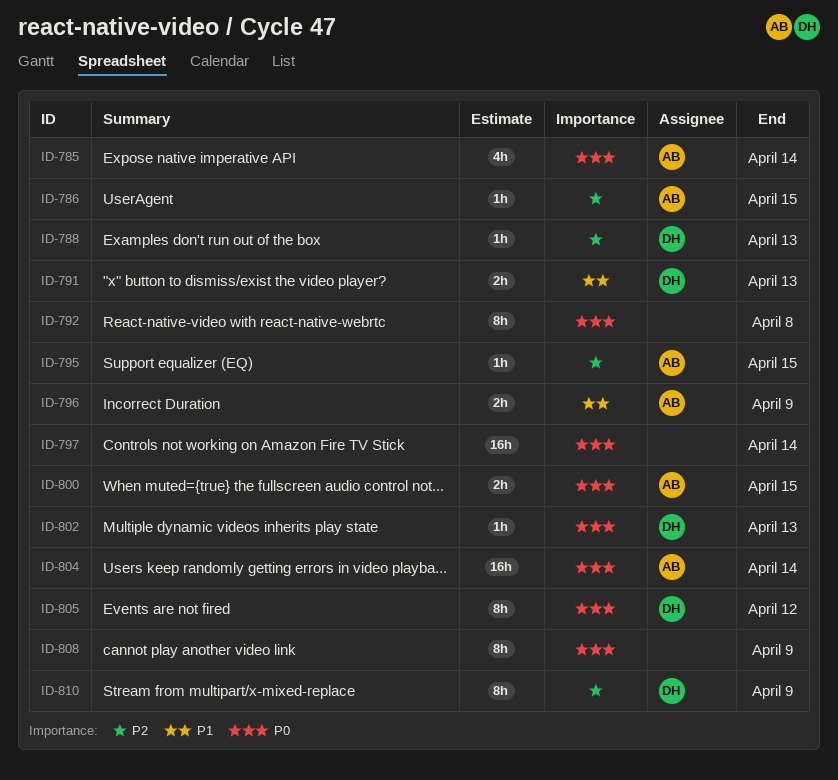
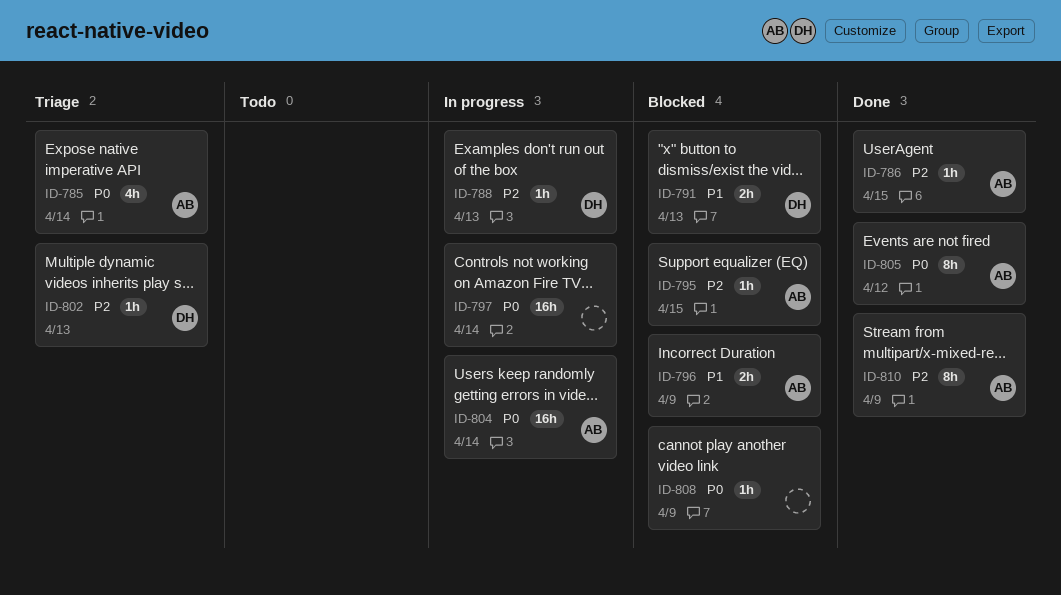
ID-792: present -> none
ID-800: present -> none
ID-802, priority: P0 -> P2
ID-805, owner: DH -> AB
ID-808, estimate: 8h -> 1h
ID-810, owner: DH -> AB

